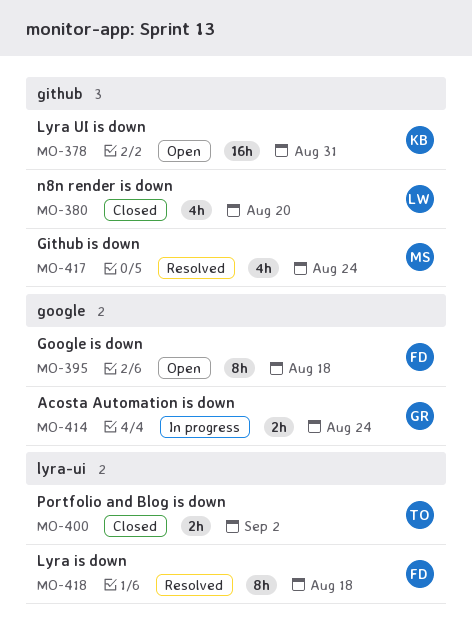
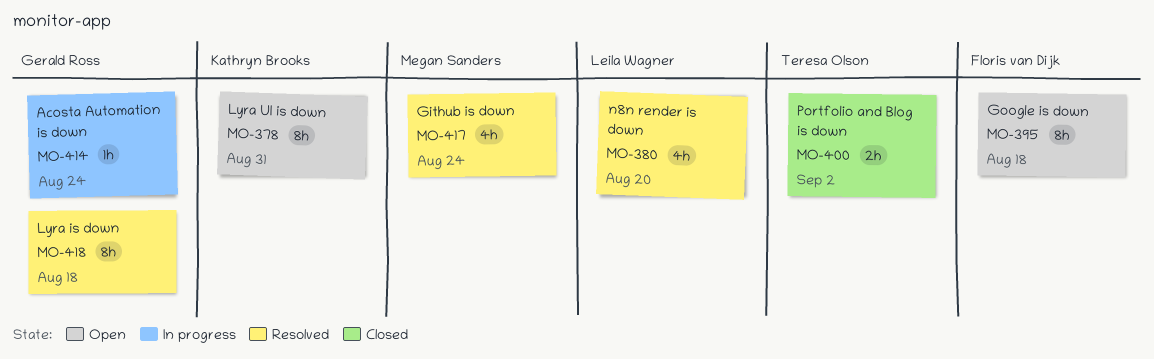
MO-378, estimate: 16h -> 8h
MO-380, status: Closed -> Resolved
MO-414, estimate: 2h -> 1h
MO-418, owner: Floris van Dijk -> Gerald Ross

